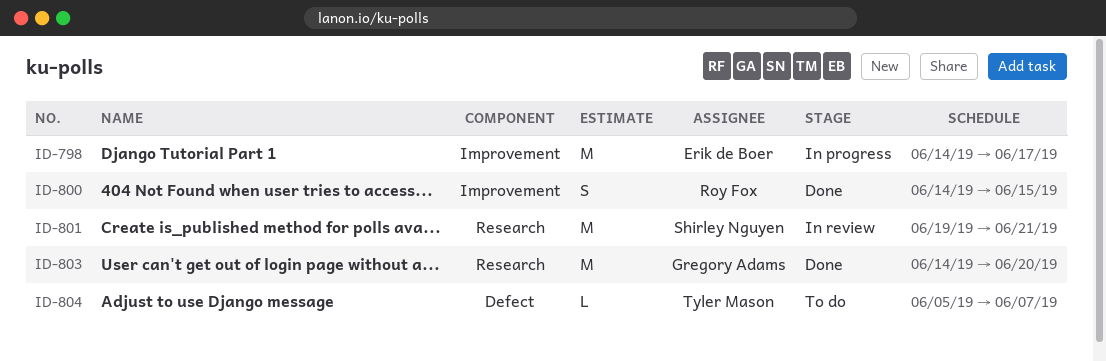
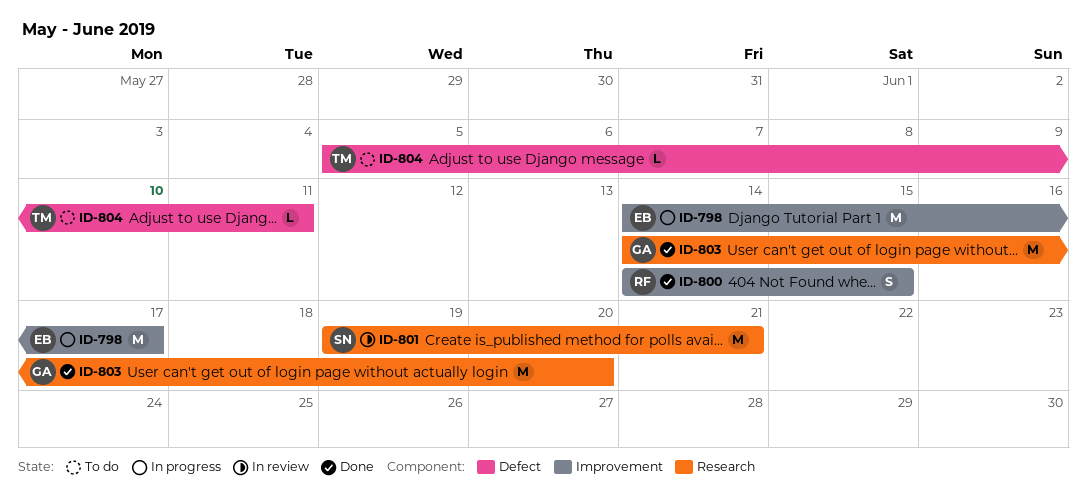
ID-804, due: Jun 7 -> Jun 11

